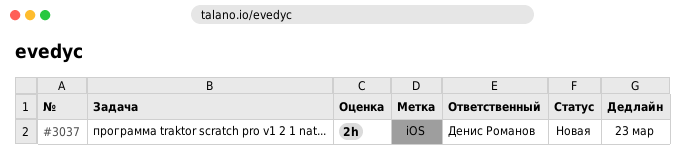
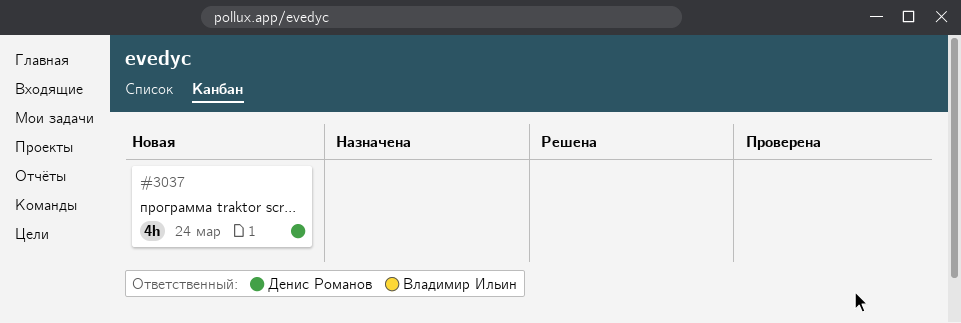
#3037, estimate: 2h -> 4h
#3037, due: Mar 23 -> Mar 24

